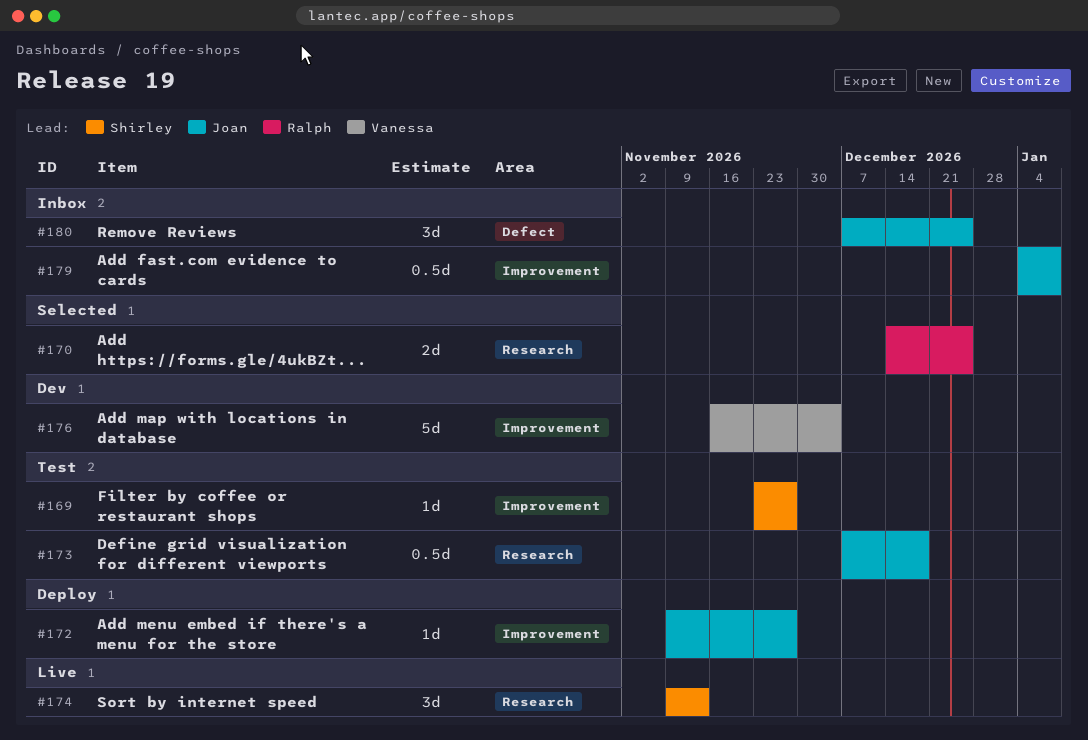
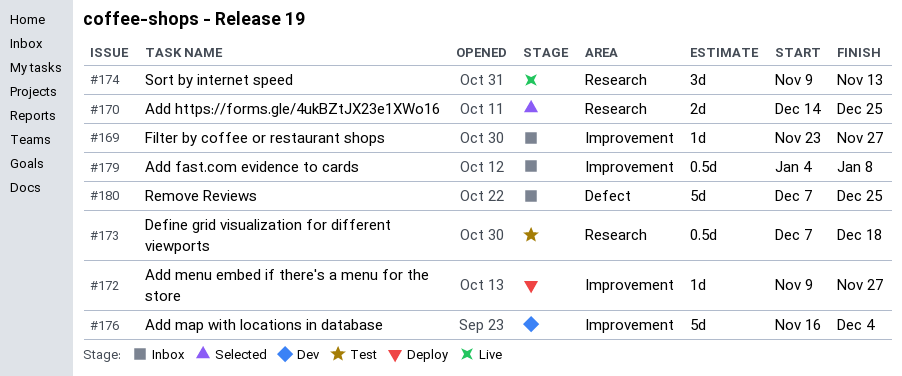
#169, status: Test -> Inbox
#180, estimate: 3d -> 5d

